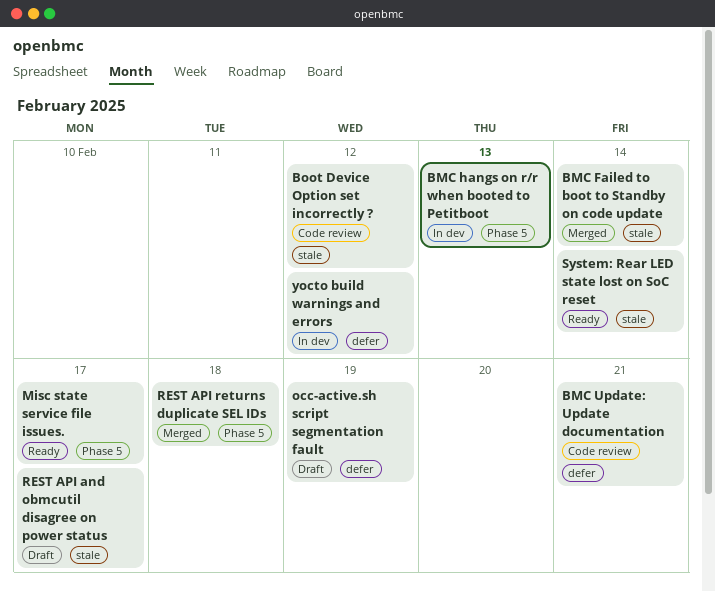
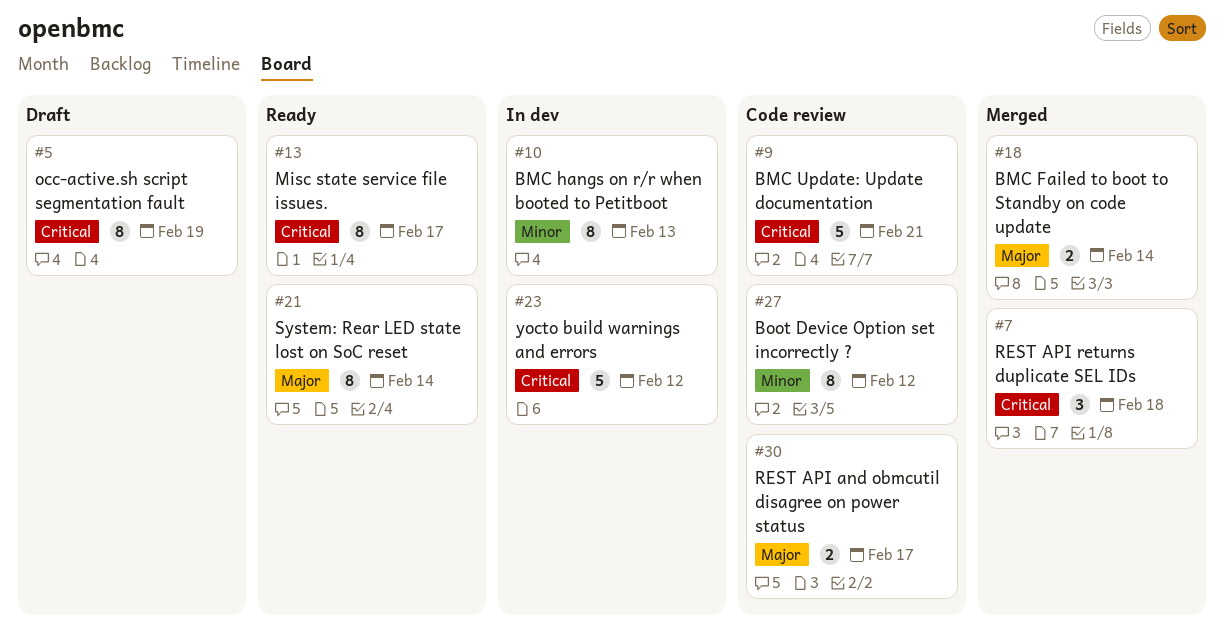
REST API and obmcutil disagree on power status, status: Draft -> Code review

